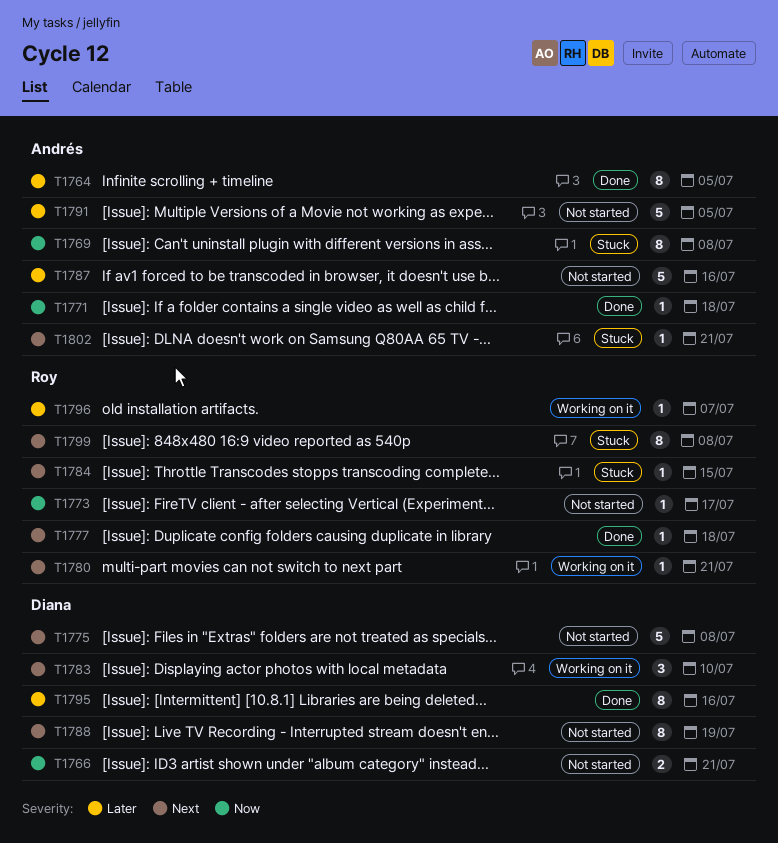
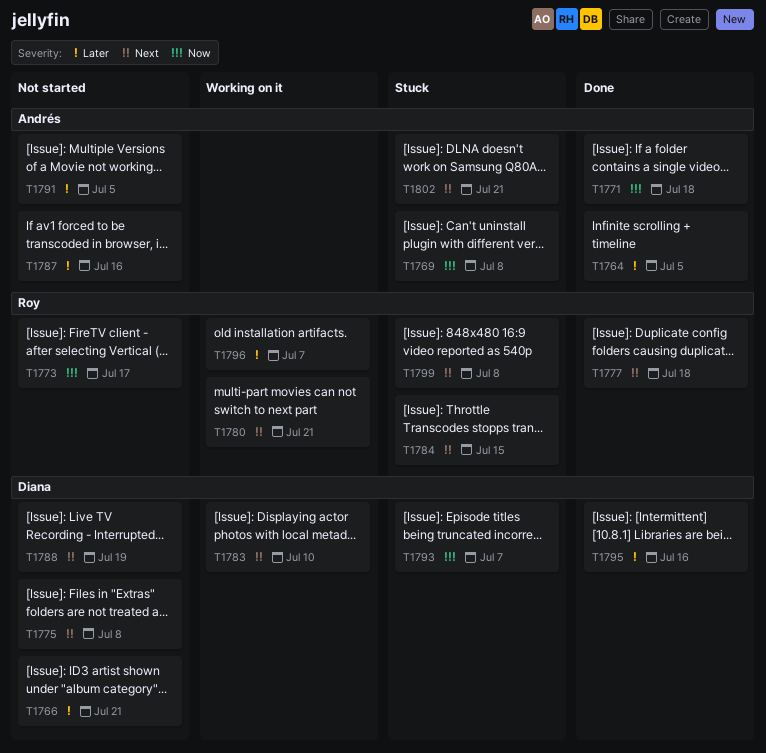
T1766, priority: Now -> Later
T1793: none -> present

